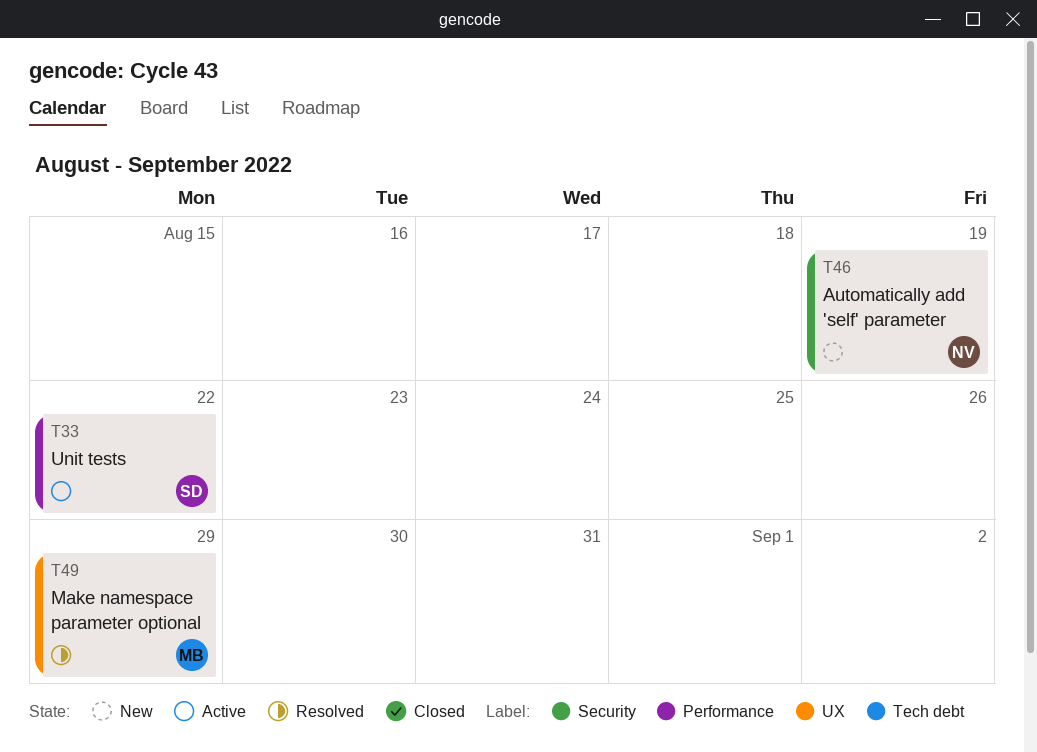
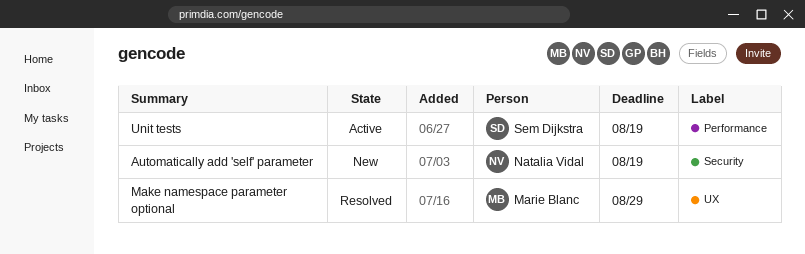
Unit tests, due: Aug 22 -> Aug 19

